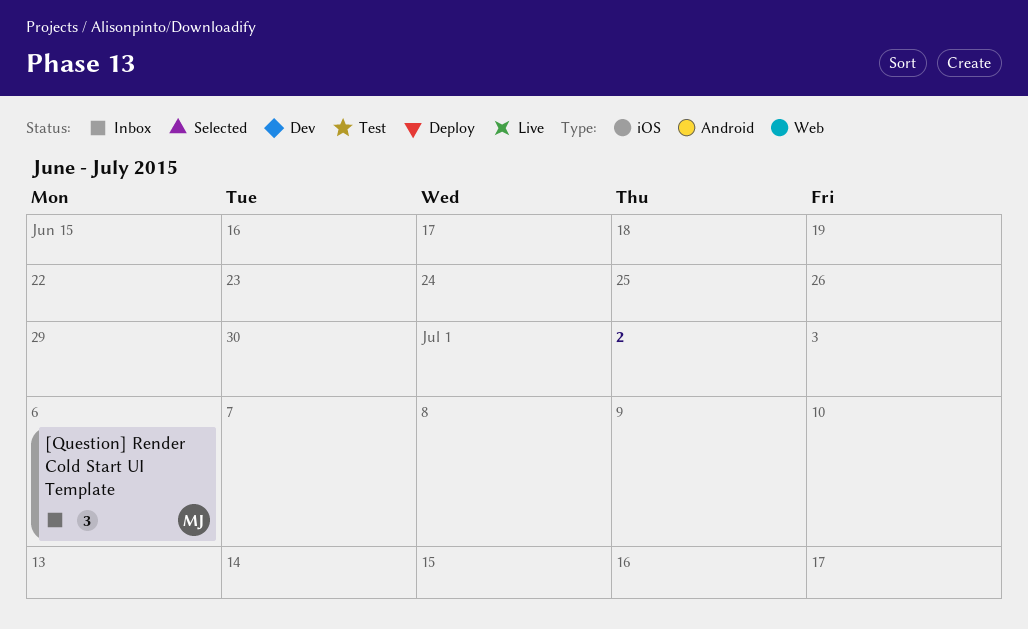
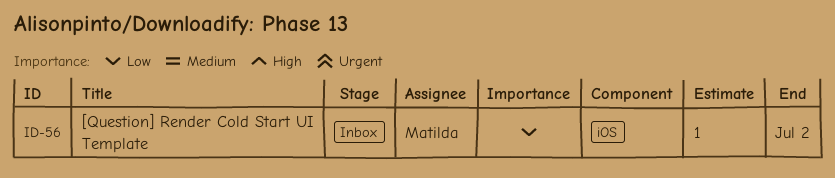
[Question] Render Cold Start UI Template, estimate: 3 -> 1
[Question] Render Cold Start UI Template, due: Jul 6 -> Jul 2

